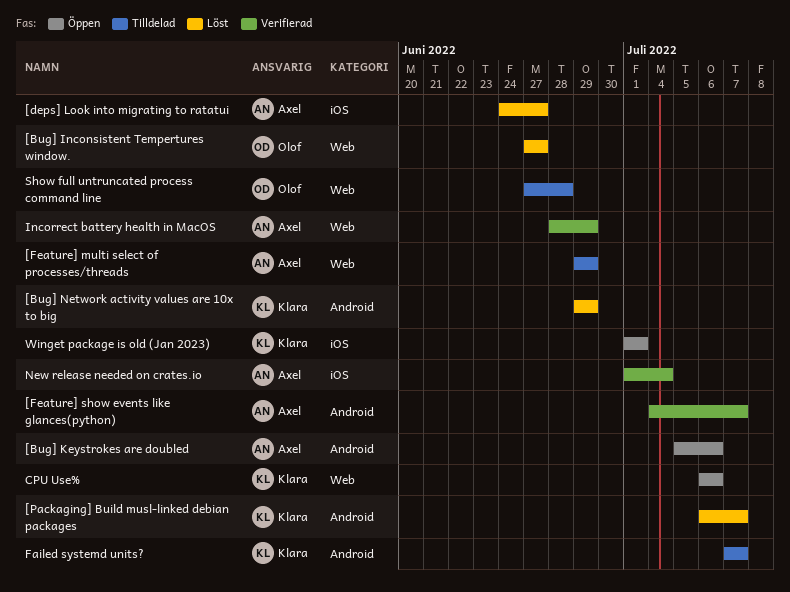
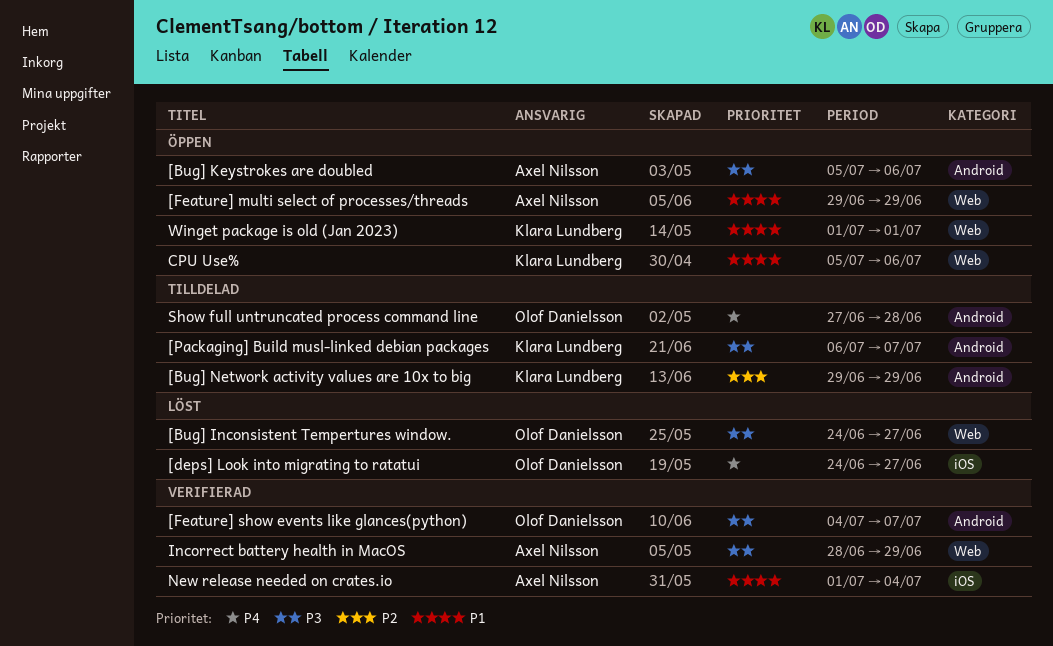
[Bug] Inconsistent Tempertures window., start: Jun 27 -> Jun 24
[Bug] Network activity values are 10x to big, status: Löst -> Tilldelad
[deps] Look into migrating to ratatui, owner: Axel Nilsson -> Olof Danielsson
[Feature] multi select of processes/threads, status: Tilldelad -> Öppen
[Feature] show events like glances(python), owner: Axel Nilsson -> Olof Danielsson
[Packaging] Build musl-linked debian packages, status: Löst -> Tilldelad
CPU Use%, start: Jul 6 -> Jul 5
Failed systemd units?: present -> none
Show full untruncated process command line, label: Web -> Android
Winget package is old (Jan 2023), label: iOS -> Web

